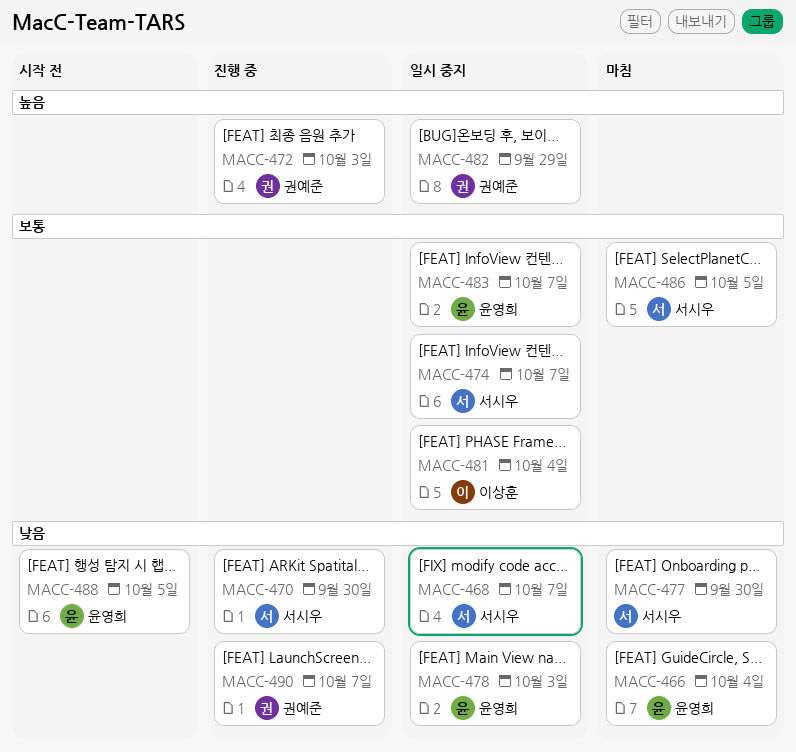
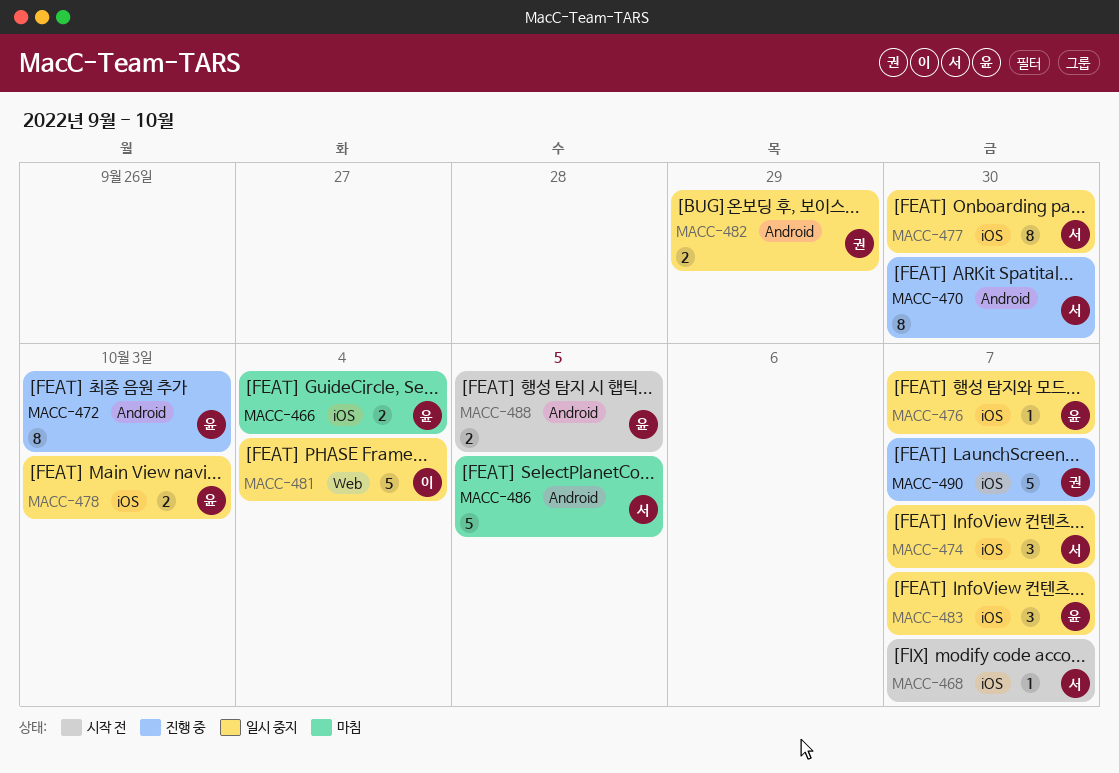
MACC-468, status: 일시 중지 -> 시작 전
MACC-472, owner: 권예준 -> 윤영희
MACC-476: none -> present
MACC-477, status: 마침 -> 일시 중지

